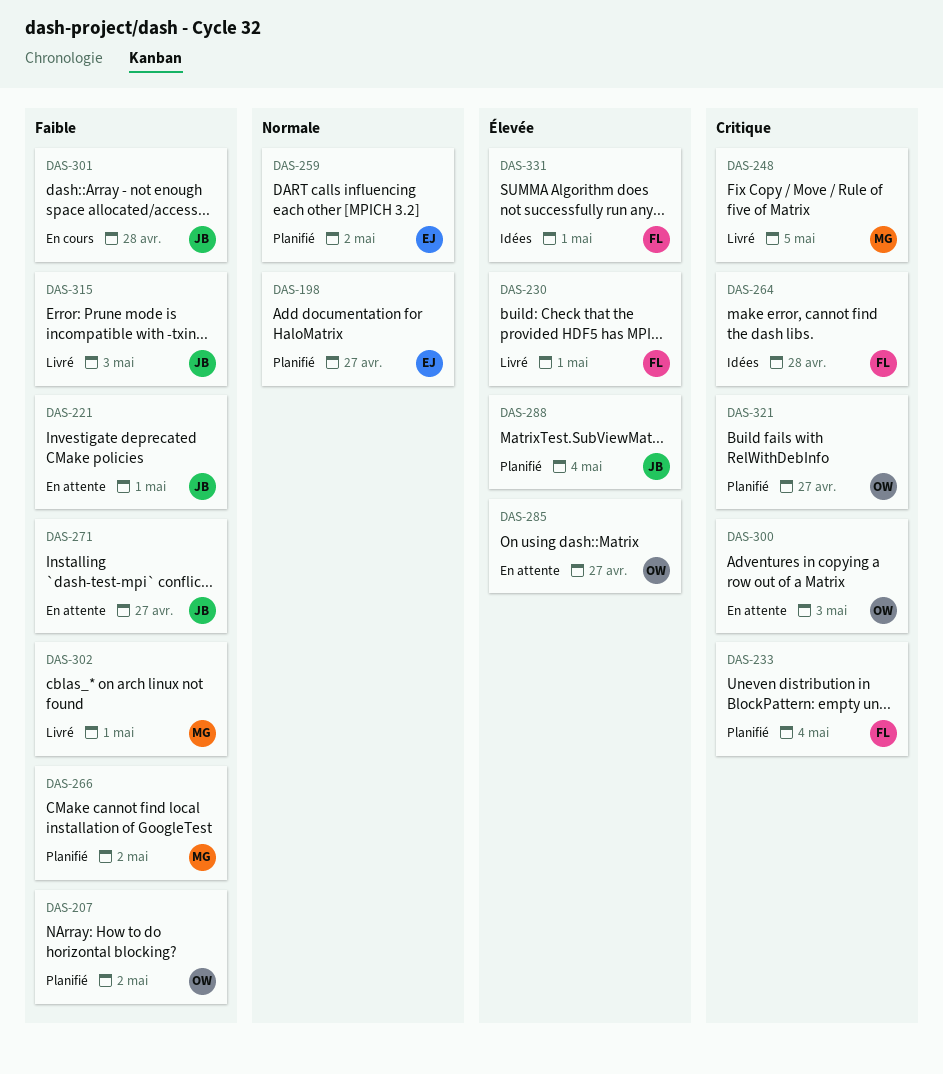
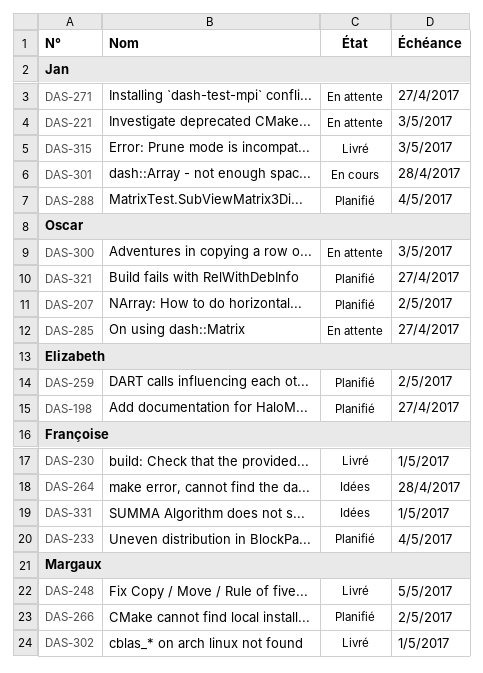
DAS-221, due: May 1 -> May 3

